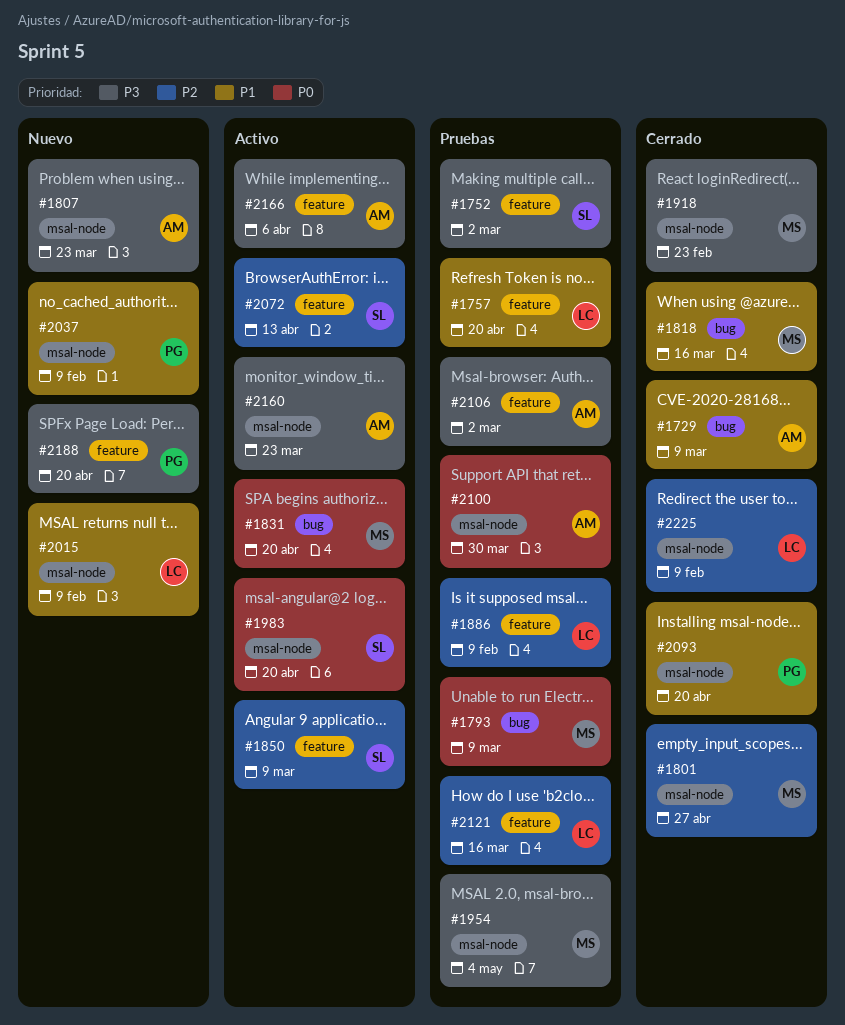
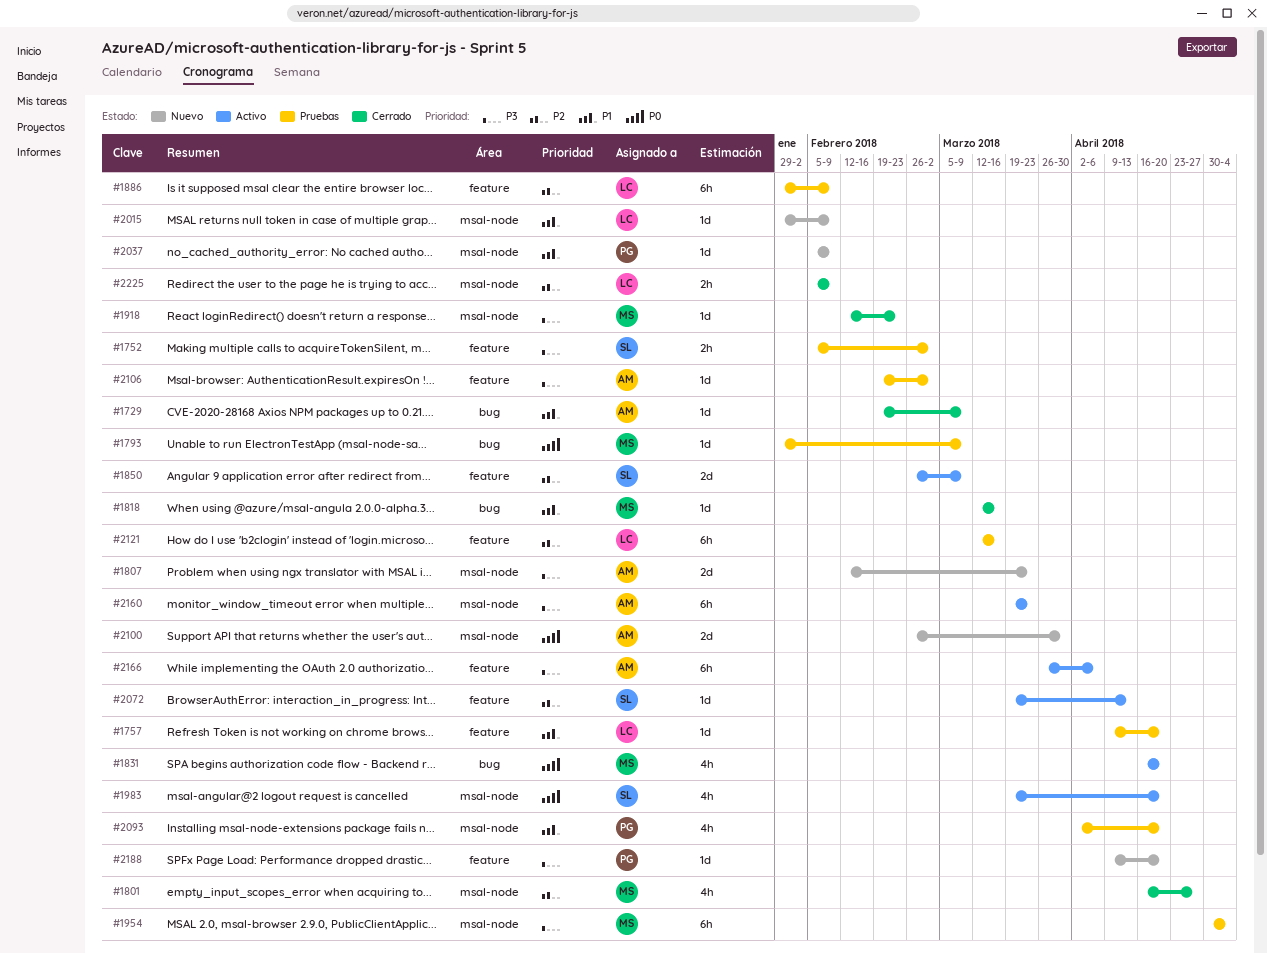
#2093, status: Cerrado -> Pruebas
#2100, status: Pruebas -> Nuevo

